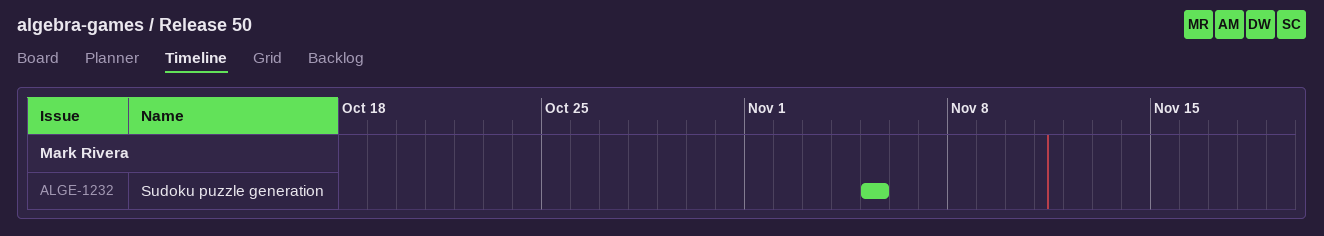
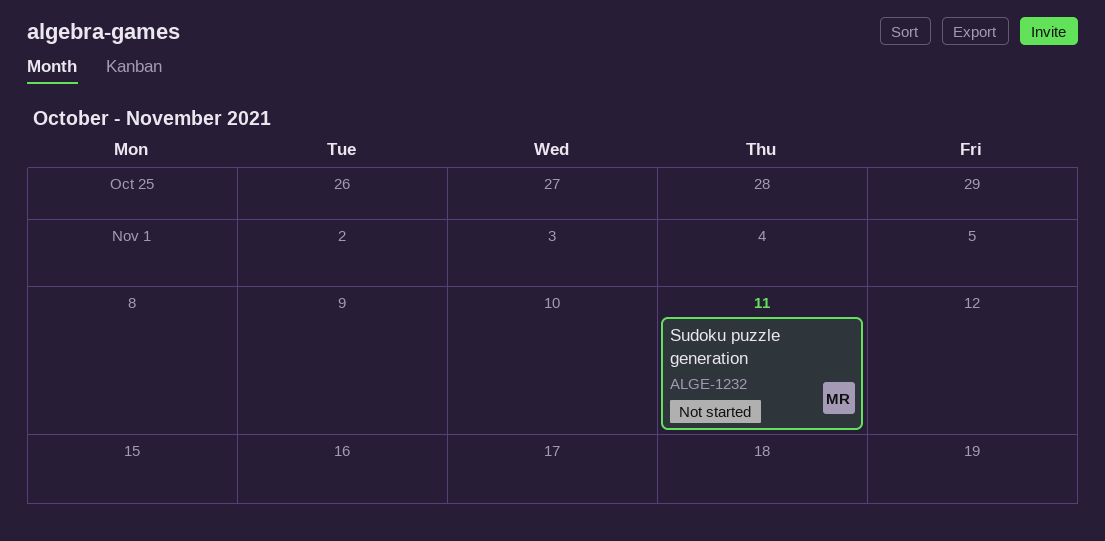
ALGE-1232, due: Nov 5 -> Nov 11

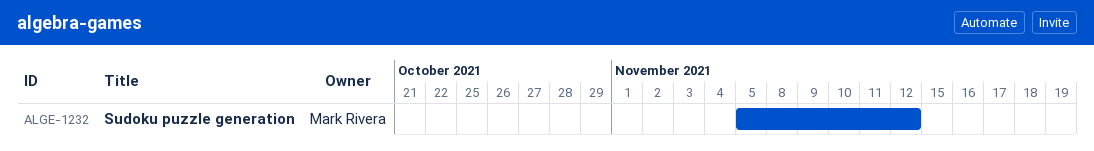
ALGE-1232, due: Nov 11 -> Nov 12

